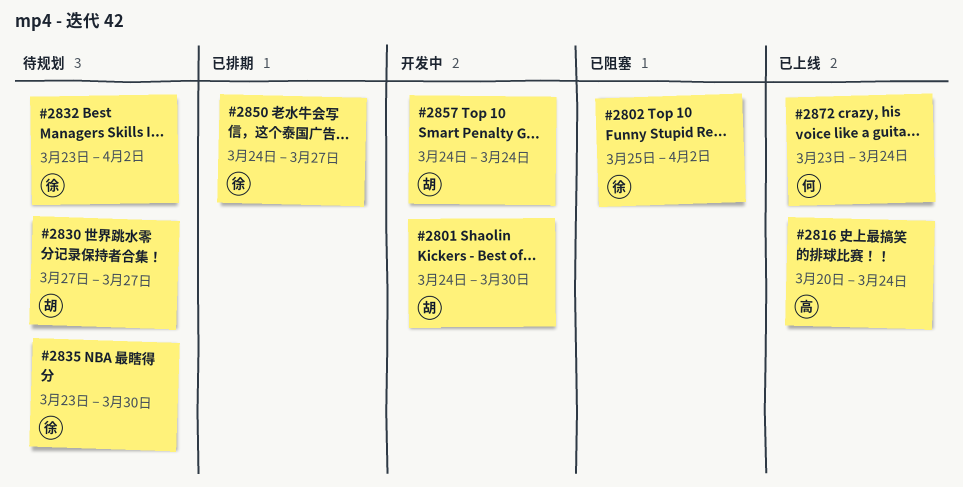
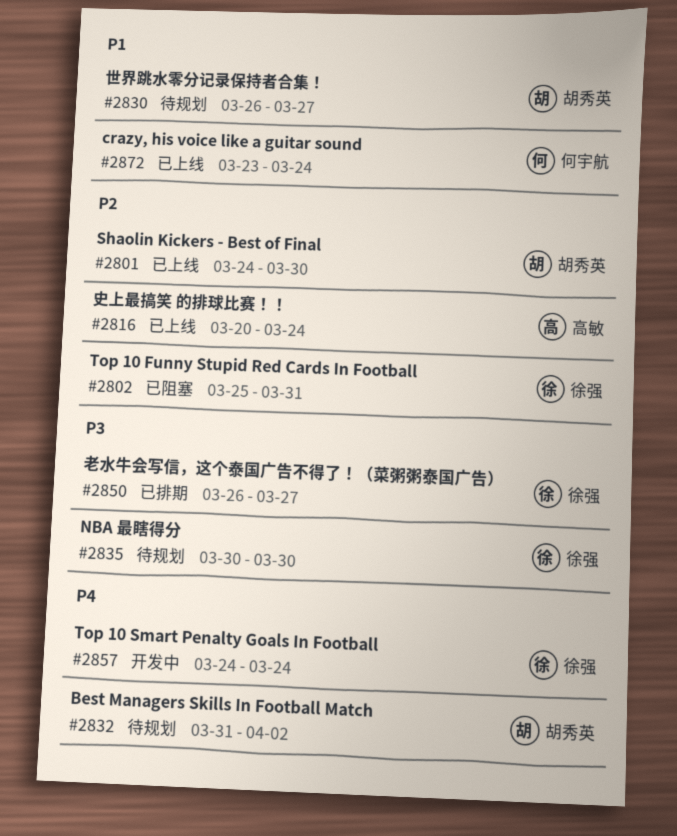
#2801, status: 开发中 -> 已上线
#2802, due: Apr 2 -> Mar 31
#2830, start: Mar 27 -> Mar 26
#2832, owner: 徐强 -> 胡秀英
#2832, start: Mar 23 -> Mar 31
#2835, start: Mar 23 -> Mar 30
#2850, start: Mar 24 -> Mar 26
#2857, owner: 胡秀英 -> 徐强

